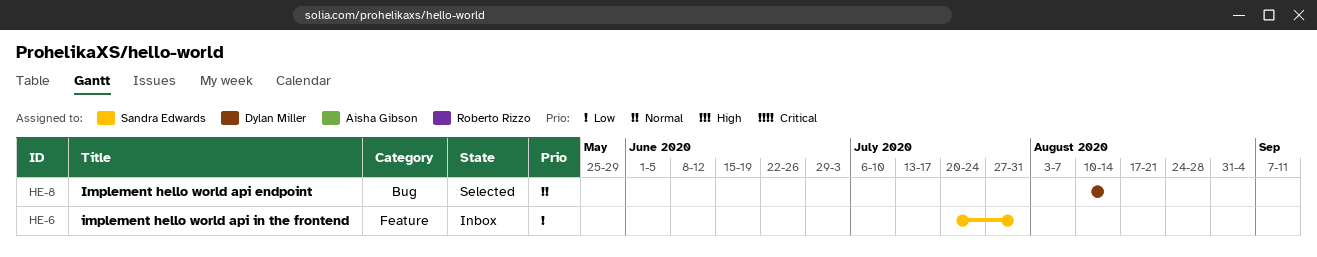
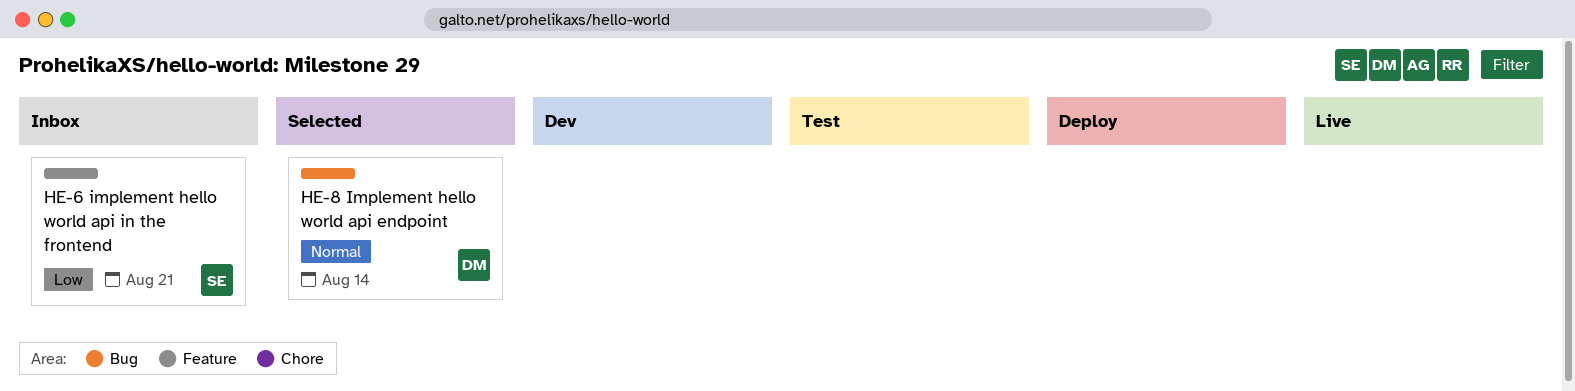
HE-6, due: Jul 31 -> Aug 21

